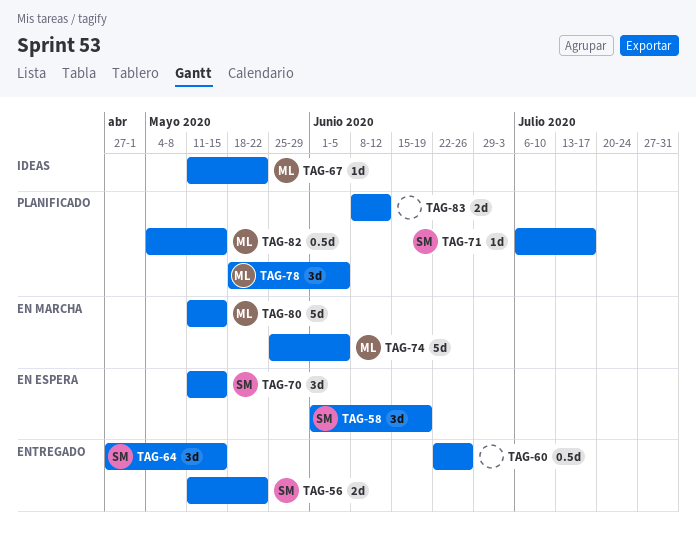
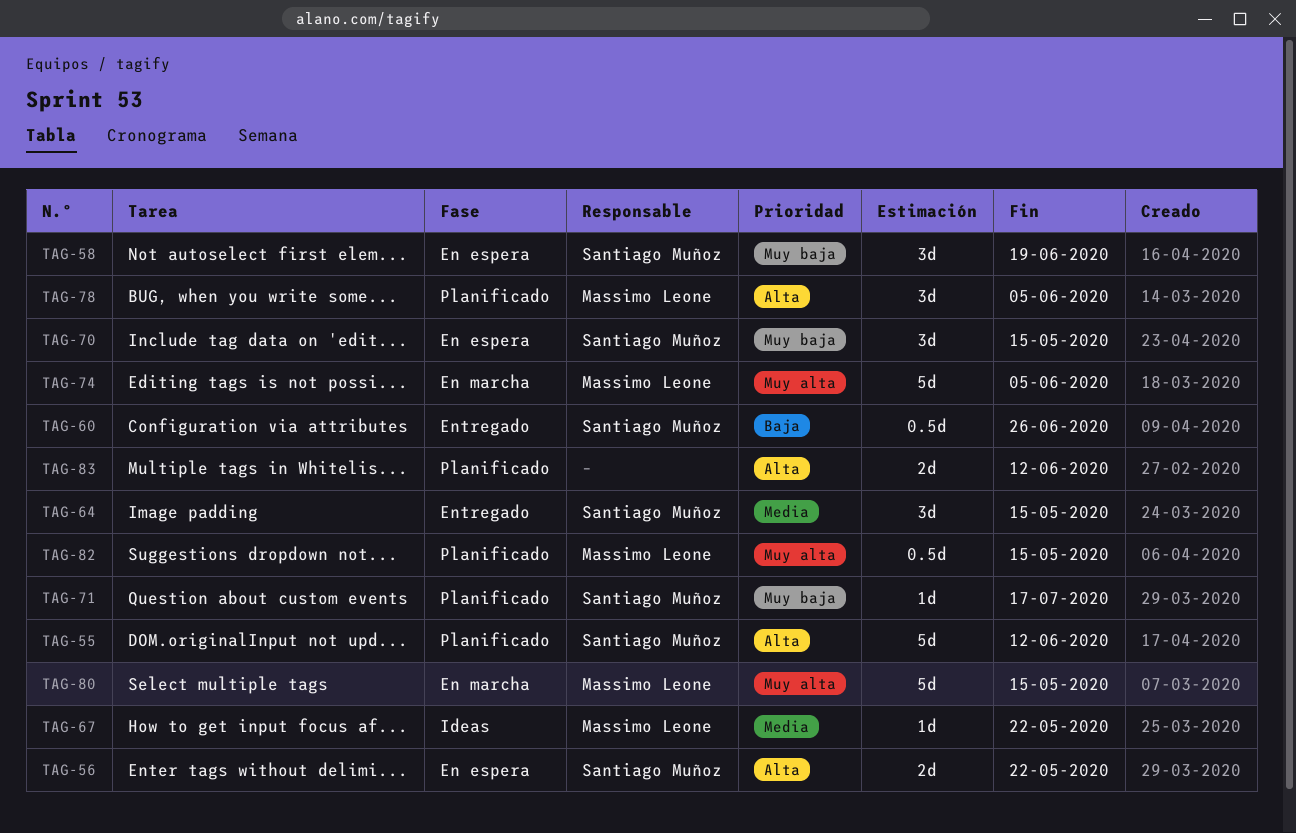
TAG-55: none -> present
TAG-56, status: Entregado -> En espera
TAG-60, owner: none -> Santiago Muñoz

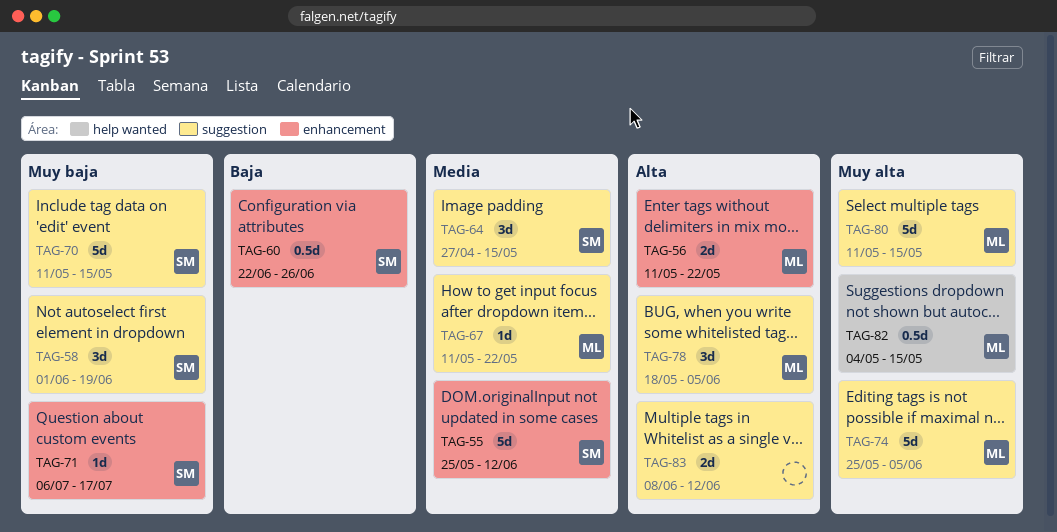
TAG-55, priority: Alta -> Media
TAG-56, owner: Santiago Muñoz -> Massimo Leone
TAG-70, estimate: 3d -> 5d

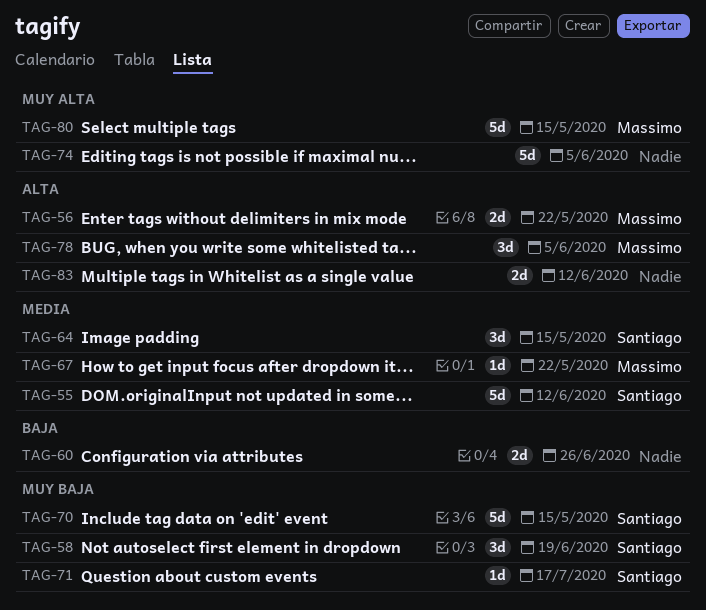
TAG-60, owner: Santiago -> none
TAG-60, estimate: 0.5d -> 2d
TAG-74, owner: Massimo -> none
TAG-82: present -> none

